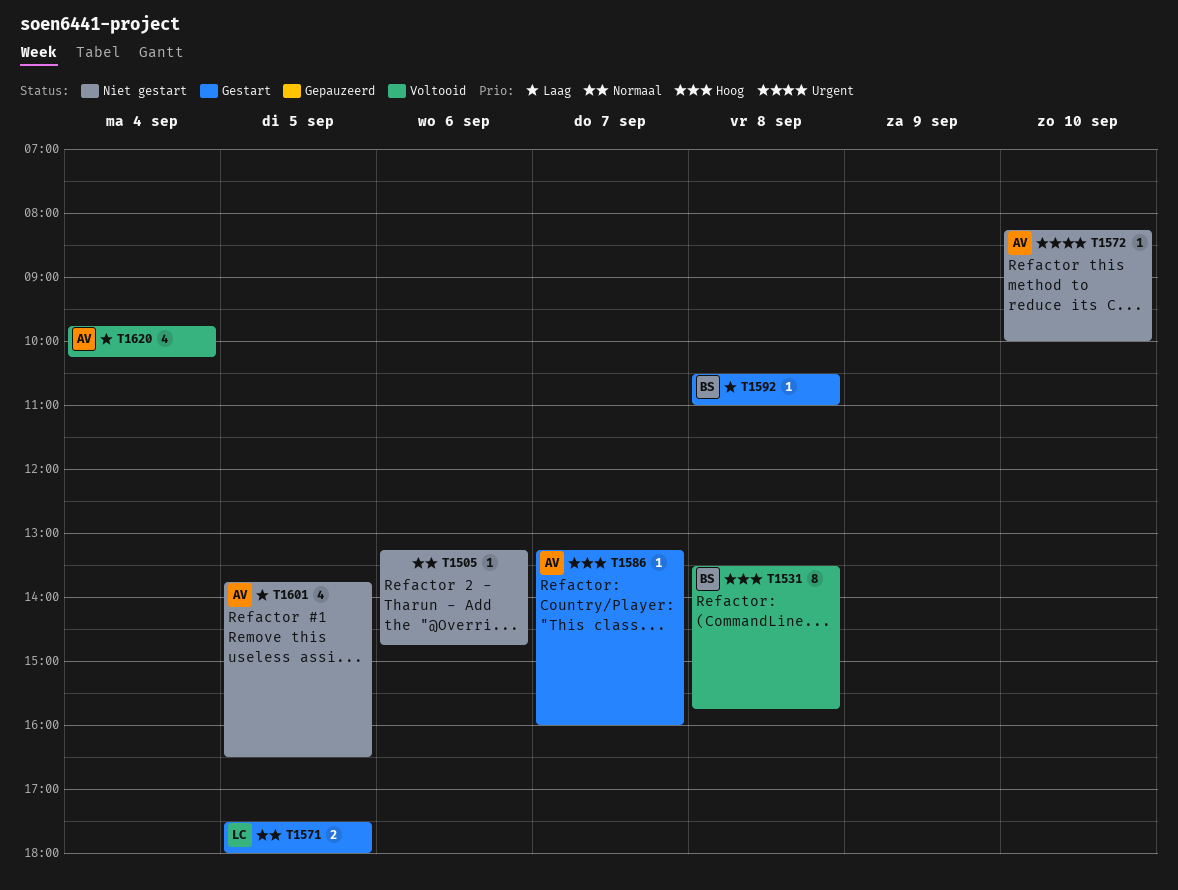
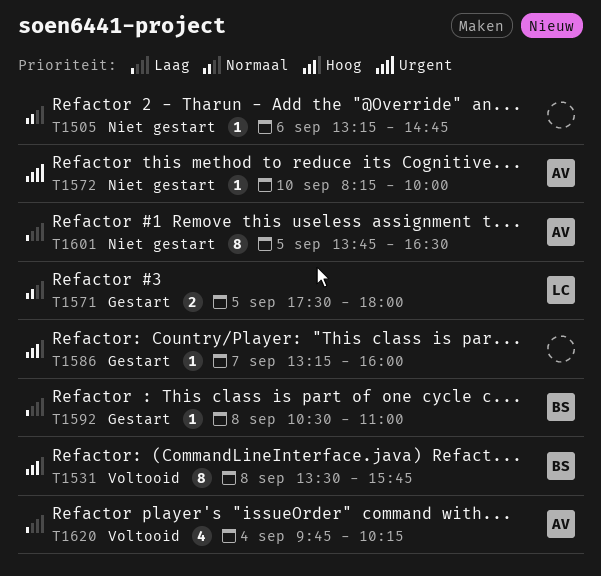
T1586, owner: AV -> none
T1601, estimate: 4 -> 8

